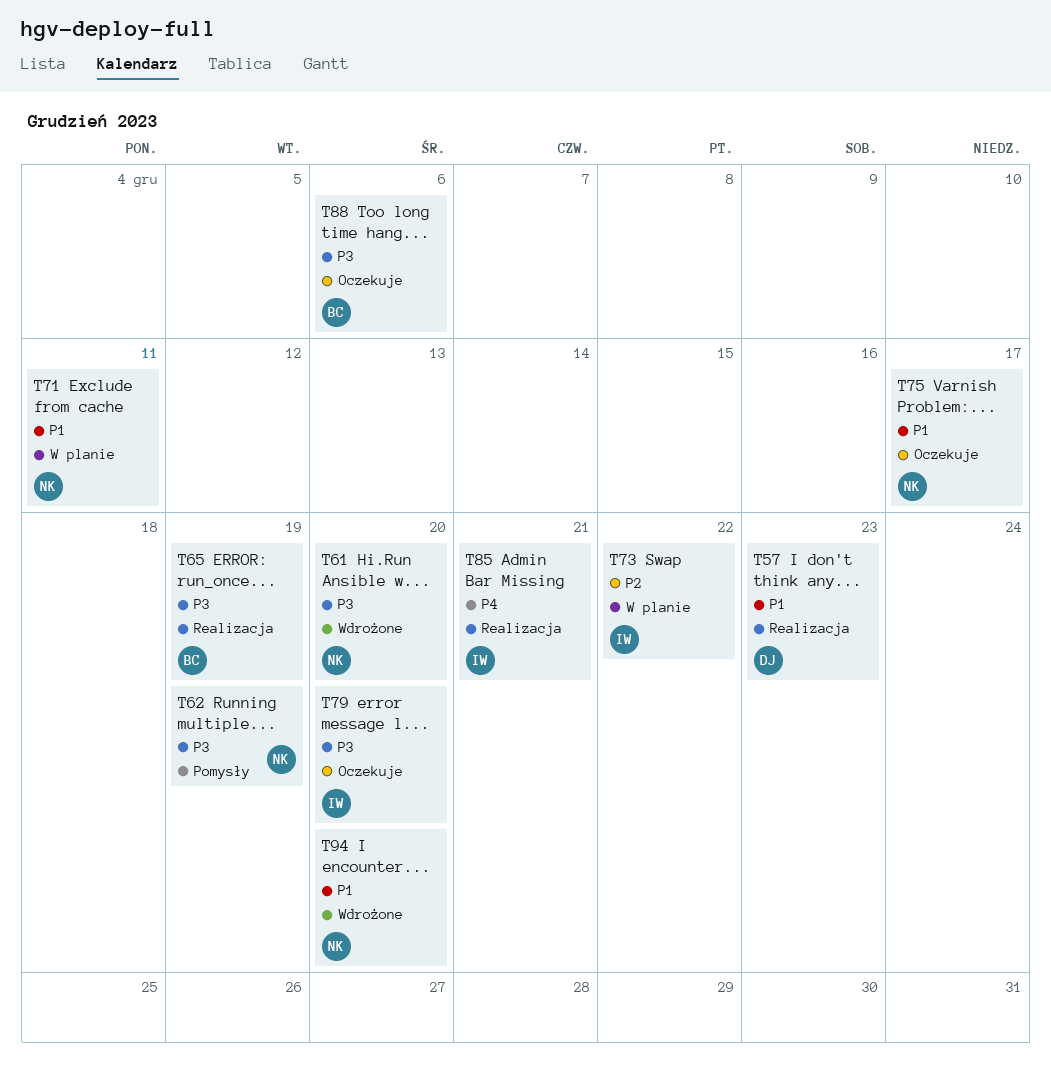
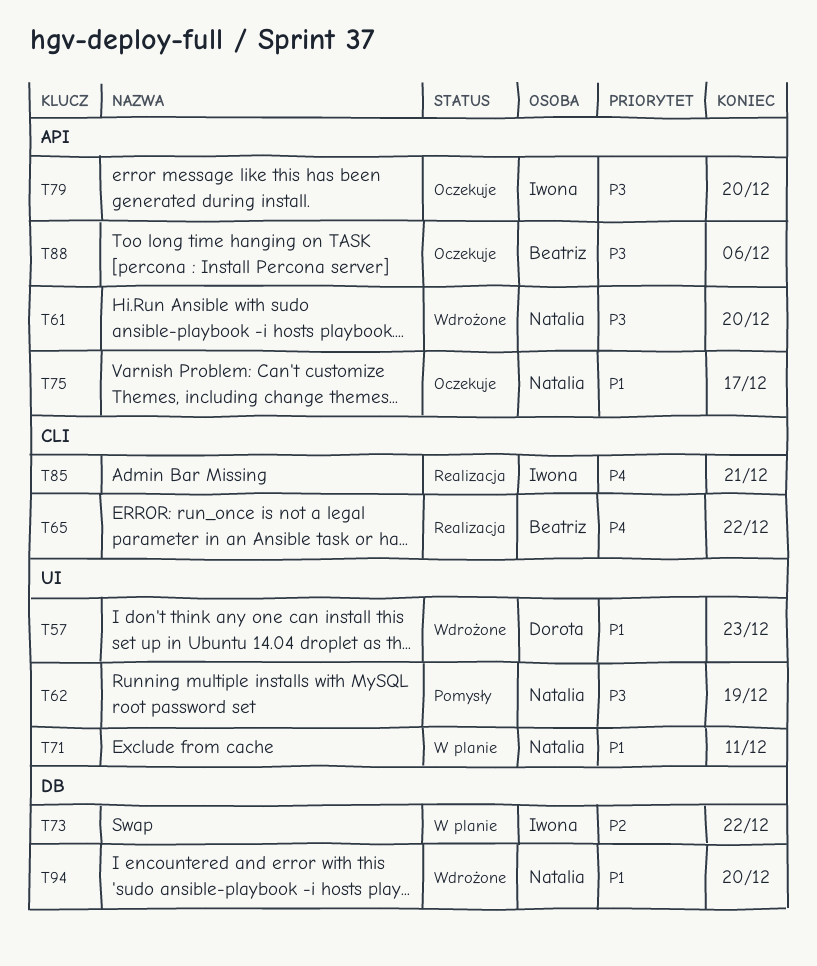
T57, status: Realizacja -> Wdrożone
T65, priority: P3 -> P4
T65, due: Dec 19 -> Dec 22

